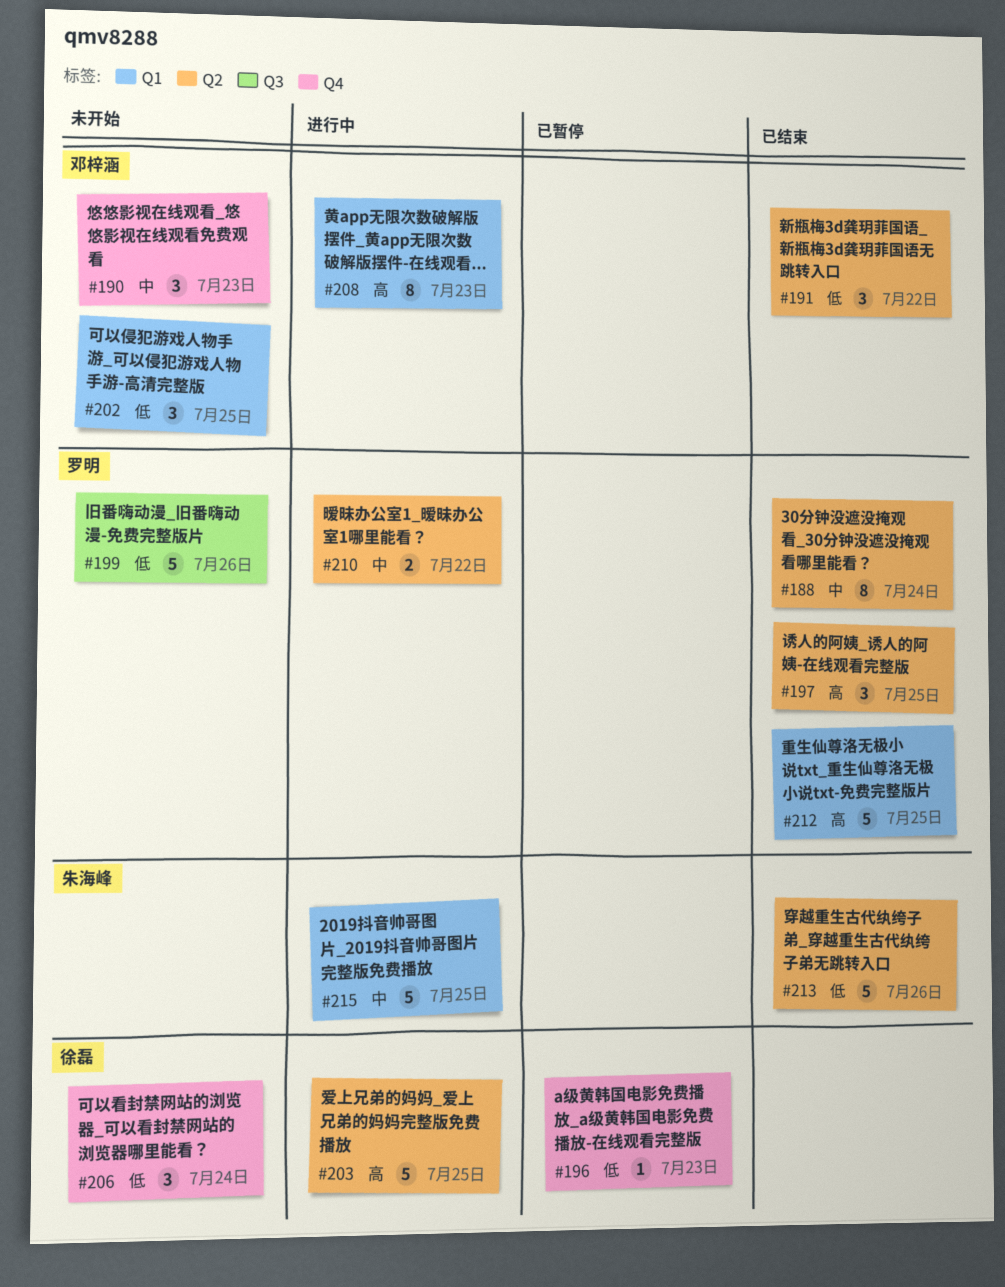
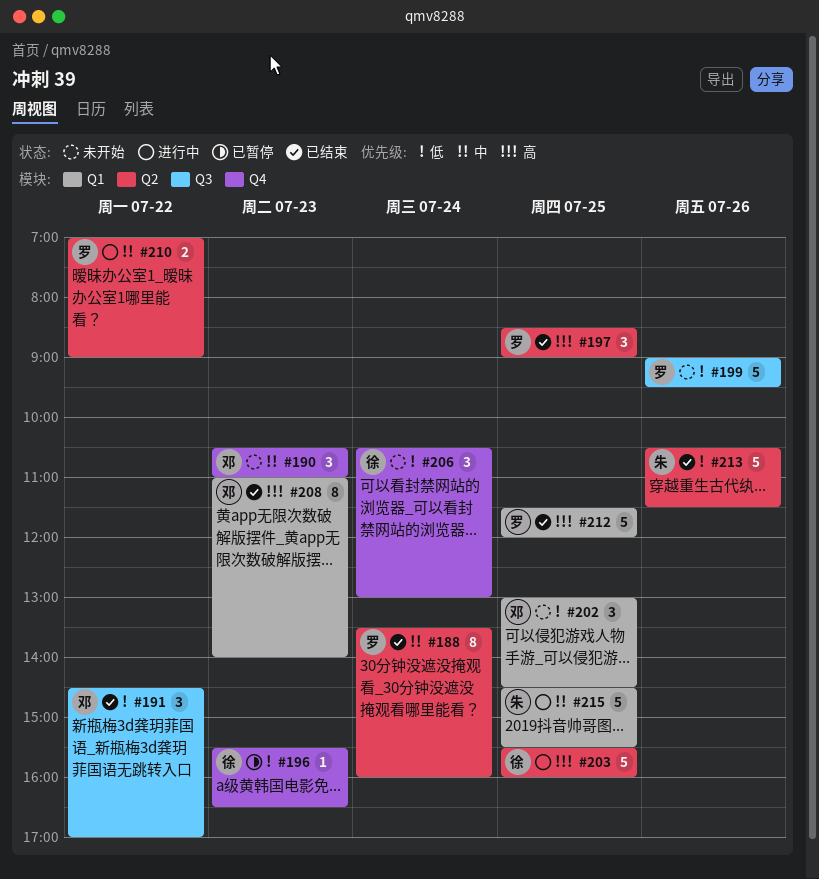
#191, label: Q2 -> Q3
#208, status: 进行中 -> 已结束

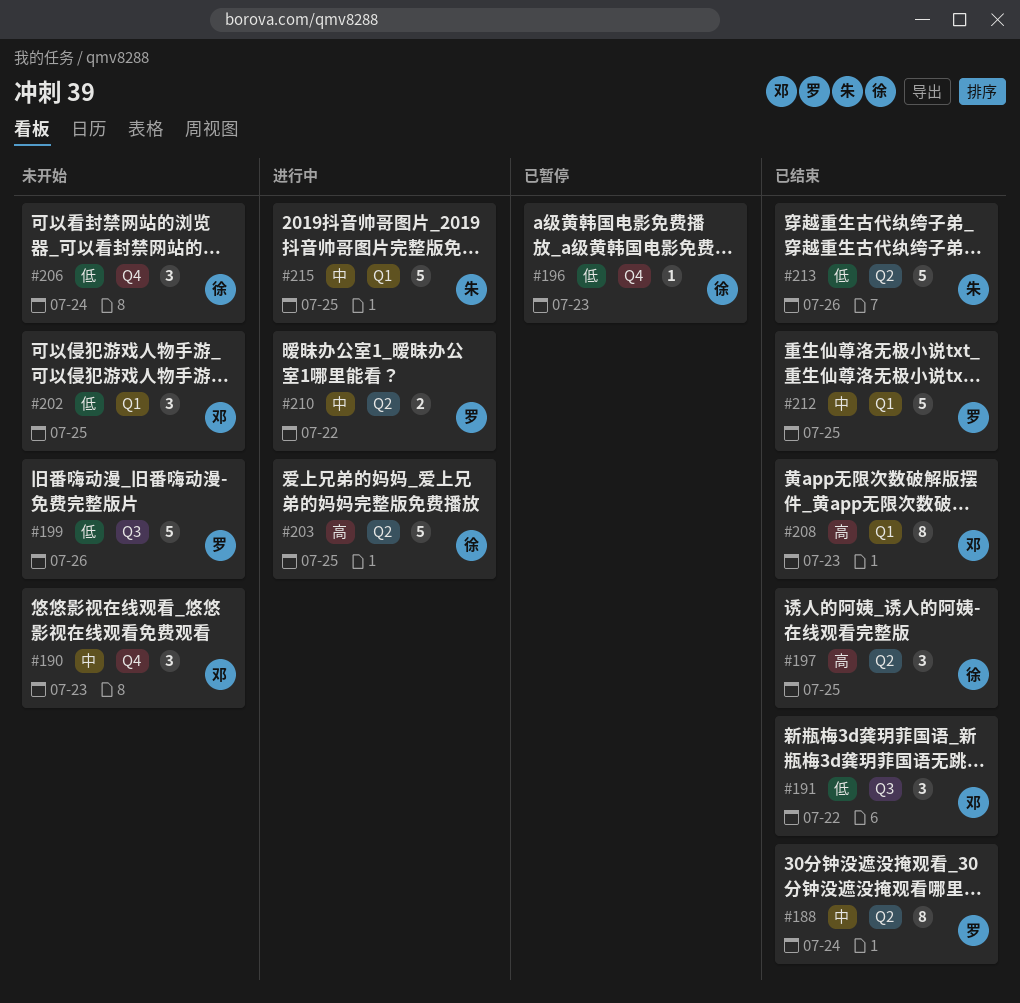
#197, owner: 罗 -> 徐
#212, priority: 高 -> 中

